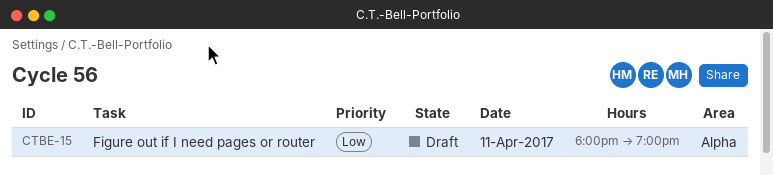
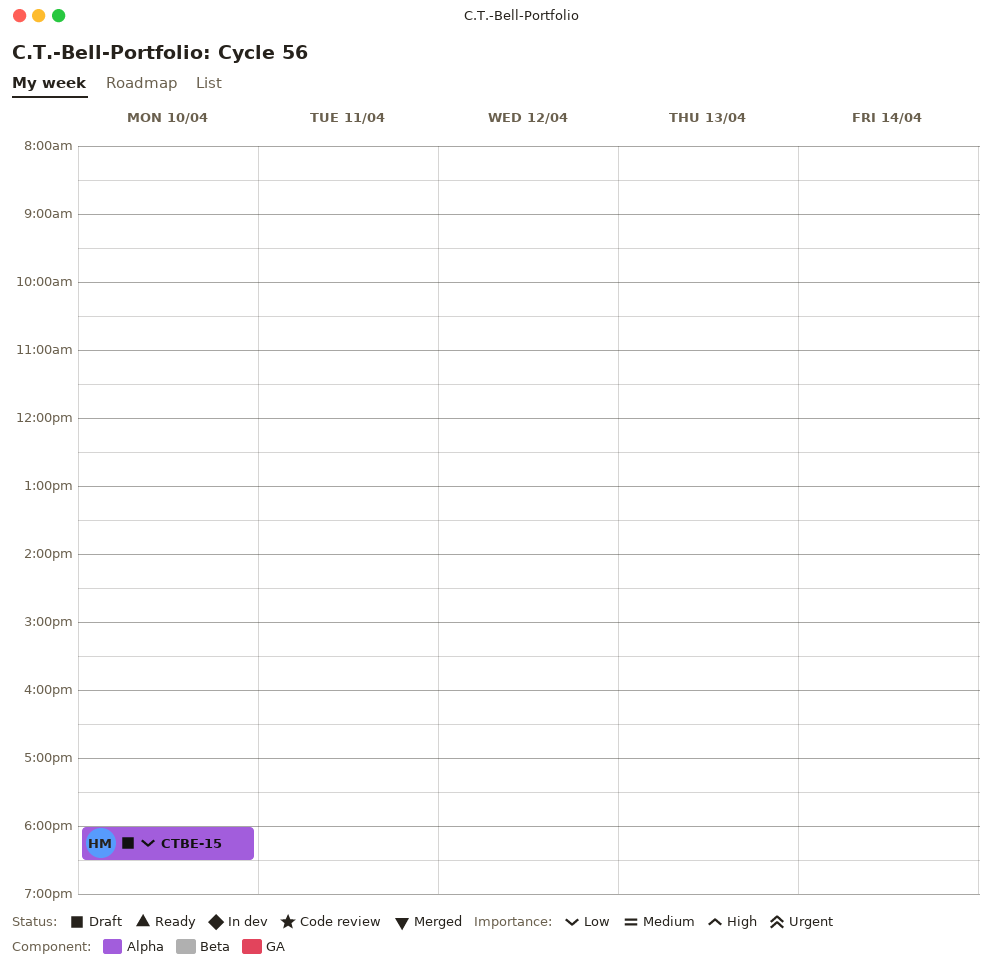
CTBE-15, day: Apr 11 -> Apr 10
CTBE-15, ends: 19:00 -> 18:30

